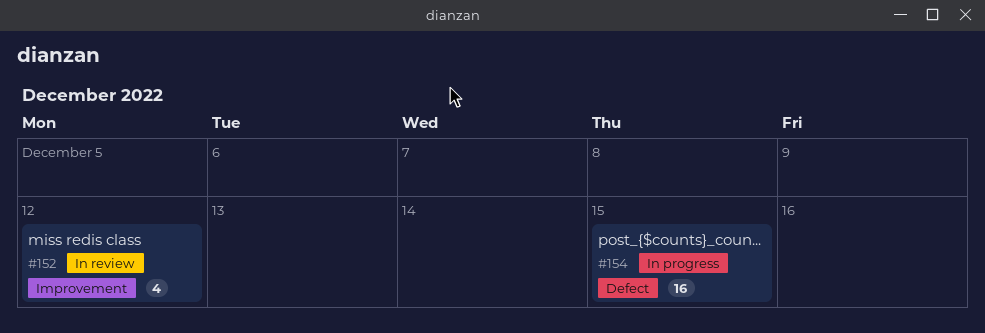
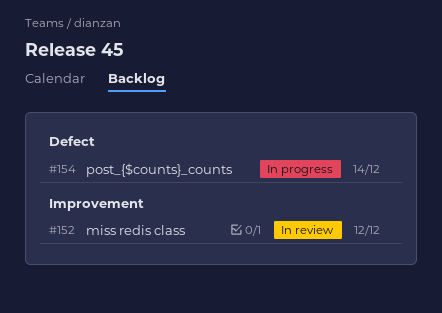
#154, due: Dec 15 -> Dec 14

